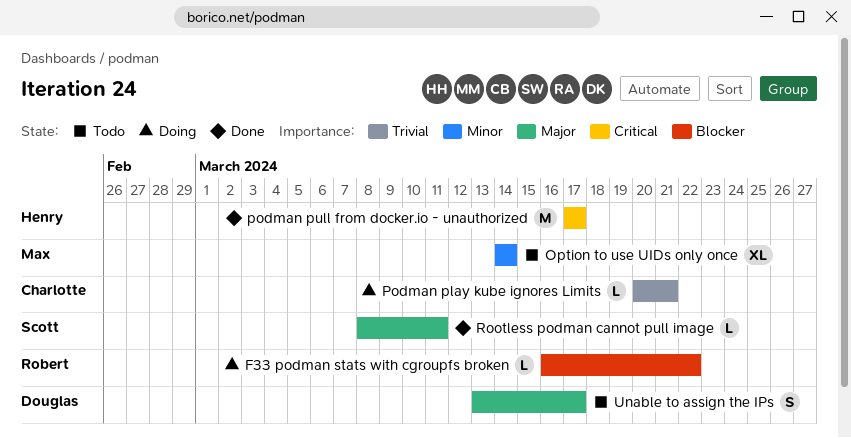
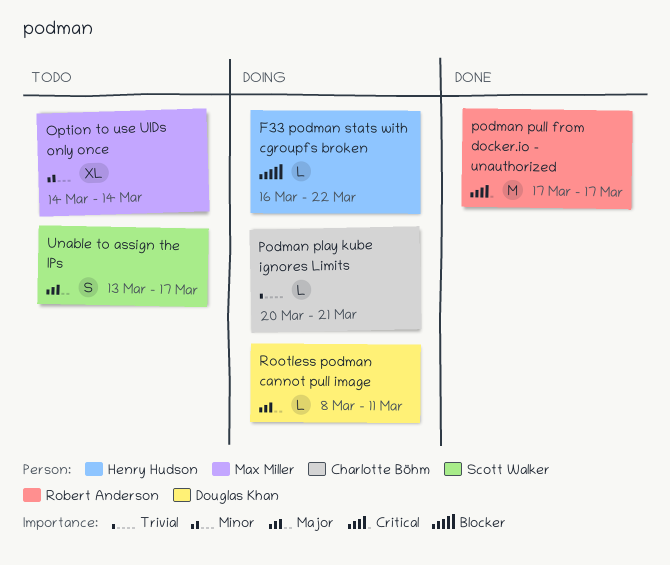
F33 podman stats with cgroupfs broken, owner: Robert Anderson -> Henry Hudson
podman pull from docker.io - unauthorized, owner: Henry Hudson -> Robert Anderson
Rootless podman cannot pull image, status: Done -> Doing
Rootless podman cannot pull image, owner: Scott Walker -> Douglas Khan
Unable to assign the IPs, owner: Douglas Khan -> Scott Walker

